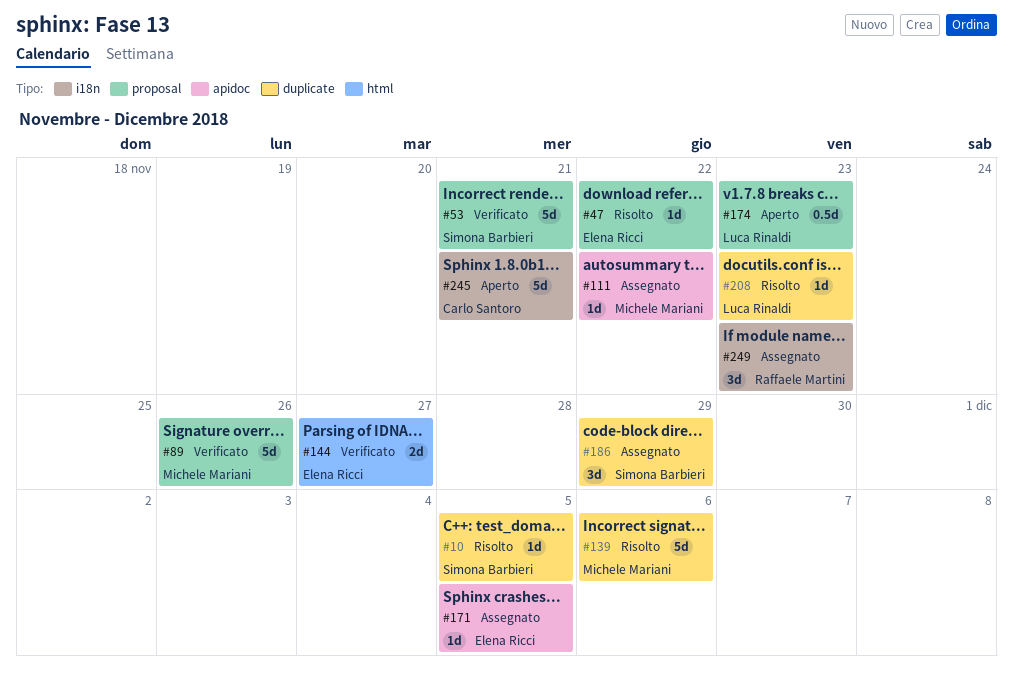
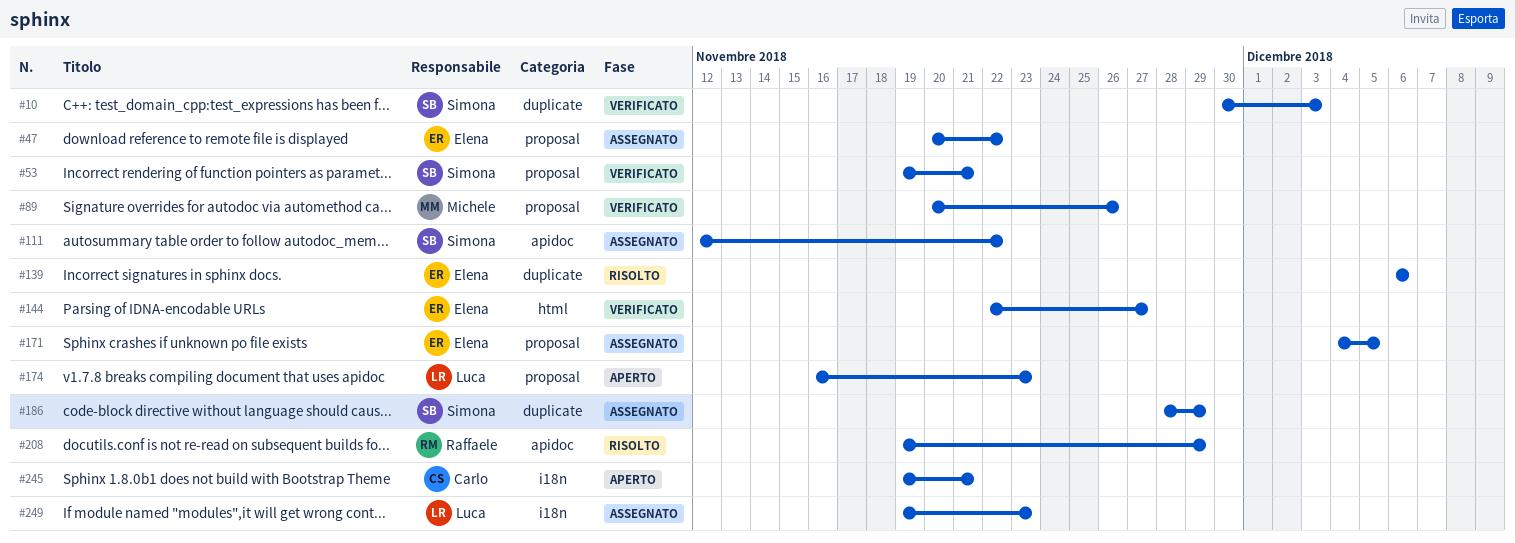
#10, status: Risolto -> Verificato
#10, due: Dec 5 -> Dec 3
#47, status: Risolto -> Assegnato
#111, owner: Michele Mariani -> Simona Barbieri
#139, owner: Michele Mariani -> Elena Ricci
#171, label: apidoc -> proposal
#208, owner: Luca Rinaldi -> Raffaele Martini
#208, label: duplicate -> apidoc
#208, due: Nov 23 -> Nov 29
#249, owner: Raffaele Martini -> Luca Rinaldi

